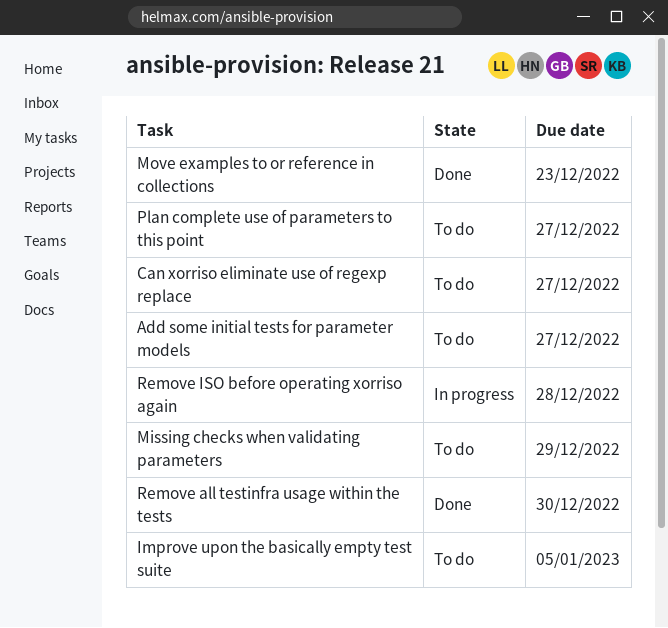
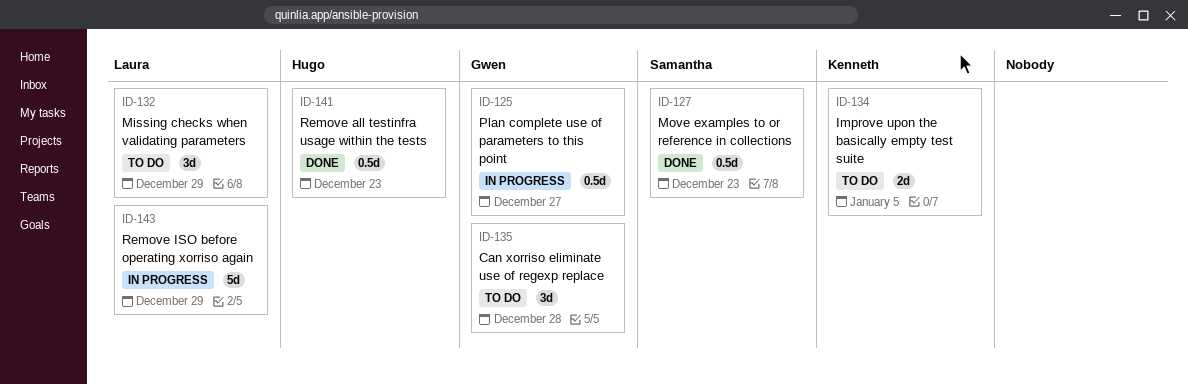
Add some initial tests for parameter models: present -> none
Can xorriso eliminate use of regexp replace, due: Dec 27 -> Dec 28
Plan complete use of parameters to this point, status: To do -> In progress
Remove all testinfra usage within the tests, due: Dec 30 -> Dec 23
Remove ISO before operating xorriso again, due: Dec 28 -> Dec 29

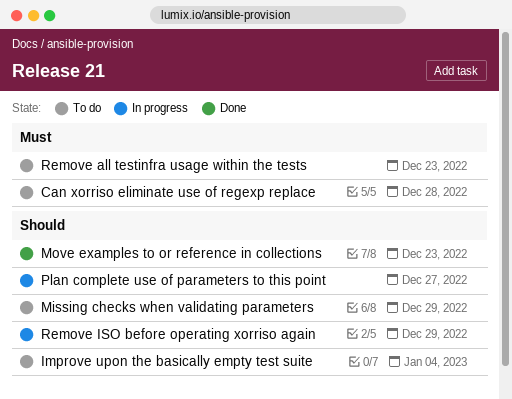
Improve upon the basically empty test suite, due: Jan 5 -> Jan 4
Remove all testinfra usage within the tests, status: Done -> To do

